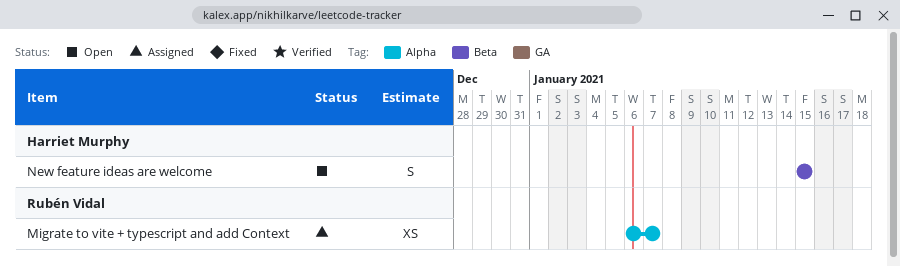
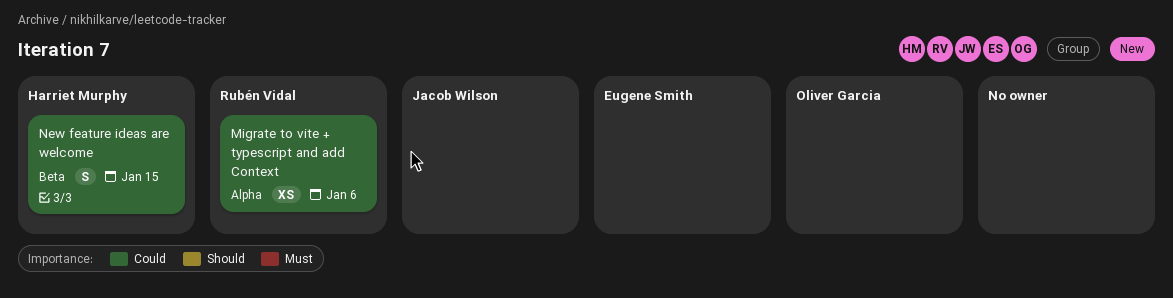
Migrate to vite + typescript and add Context, due: Jan 7 -> Jan 6

